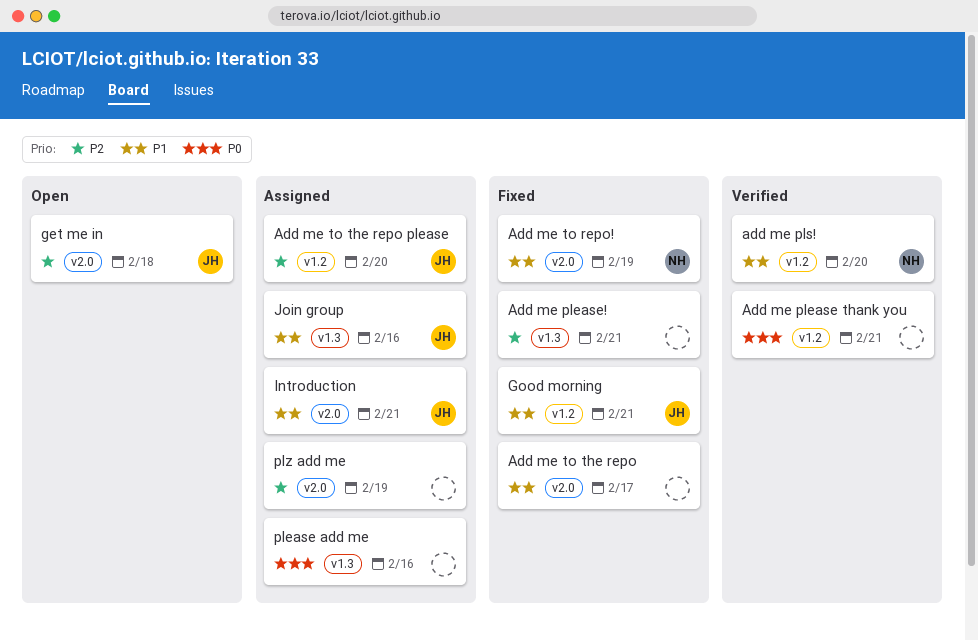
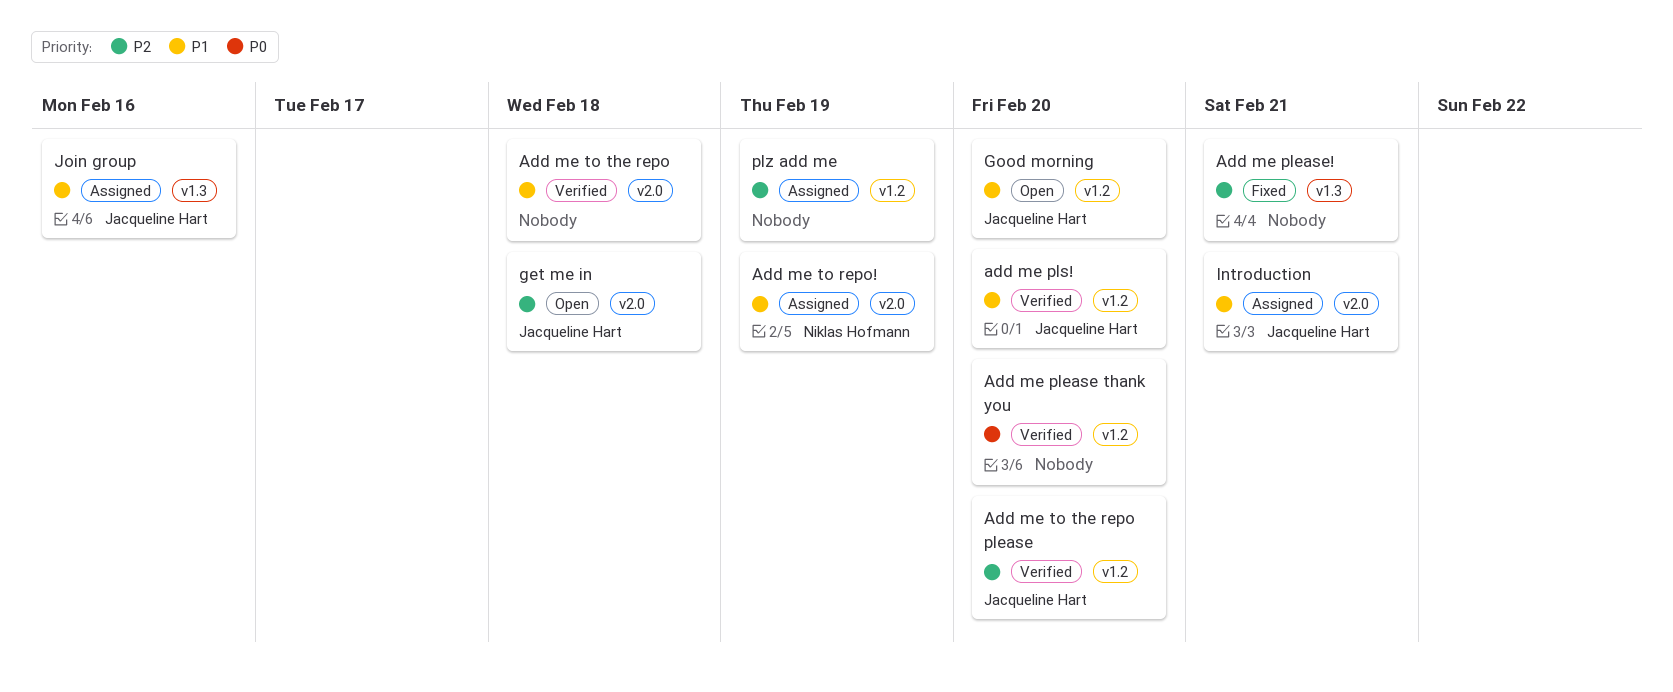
Add me please thank you, due: Feb 21 -> Feb 20
add me pls!, owner: Niklas Hofmann -> Jacqueline Hart
Add me to repo!, status: Fixed -> Assigned
Add me to the repo, status: Fixed -> Verified
Add me to the repo, due: Feb 17 -> Feb 18
Add me to the repo please, status: Assigned -> Verified
Good morning, status: Fixed -> Open
Good morning, due: Feb 21 -> Feb 20
please add me: present -> none
plz add me, label: v2.0 -> v1.2

